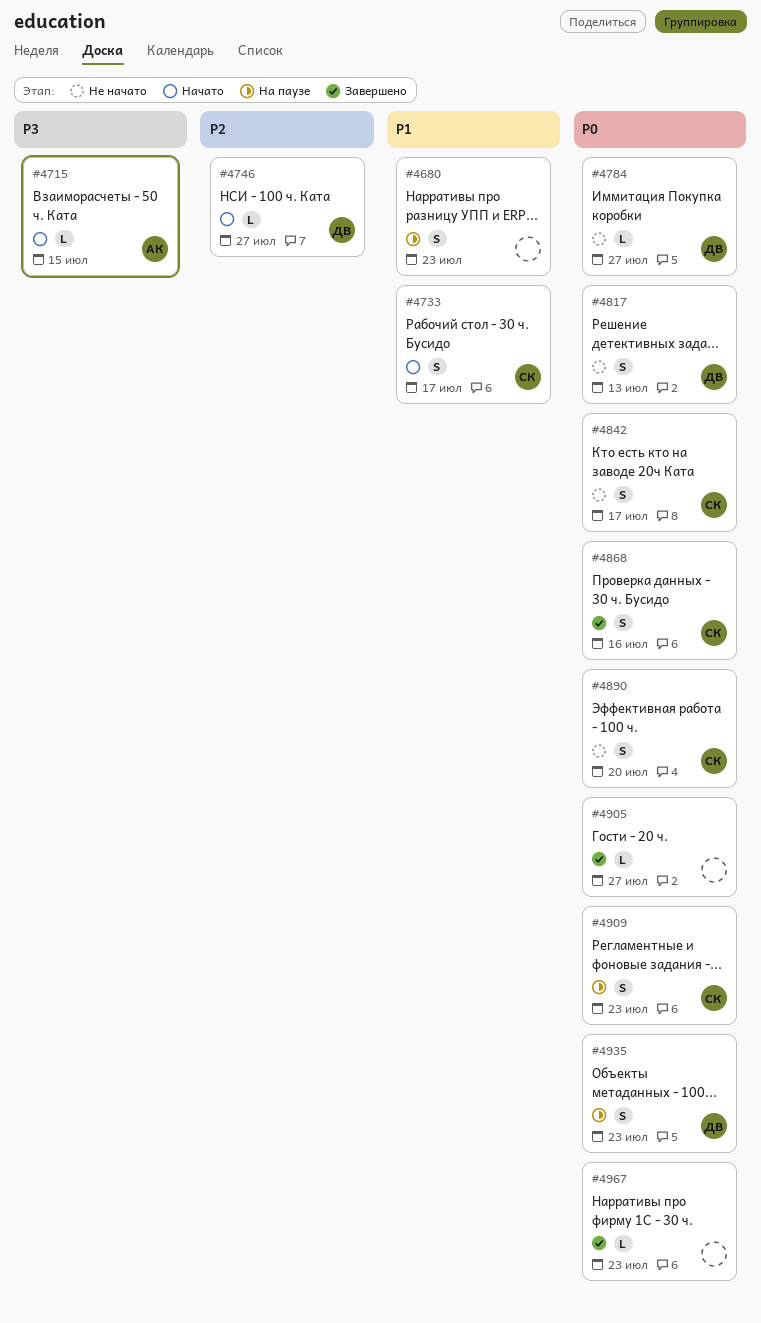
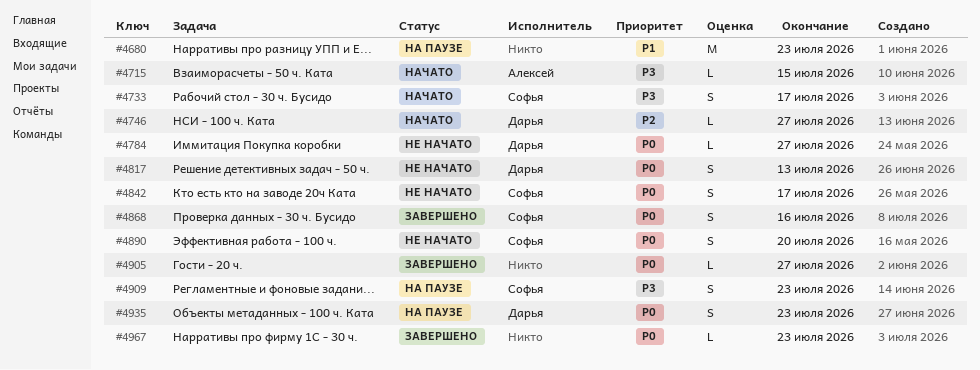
#4680, estimate: S -> M
#4733, priority: P1 -> P3
#4909, priority: P0 -> P3

